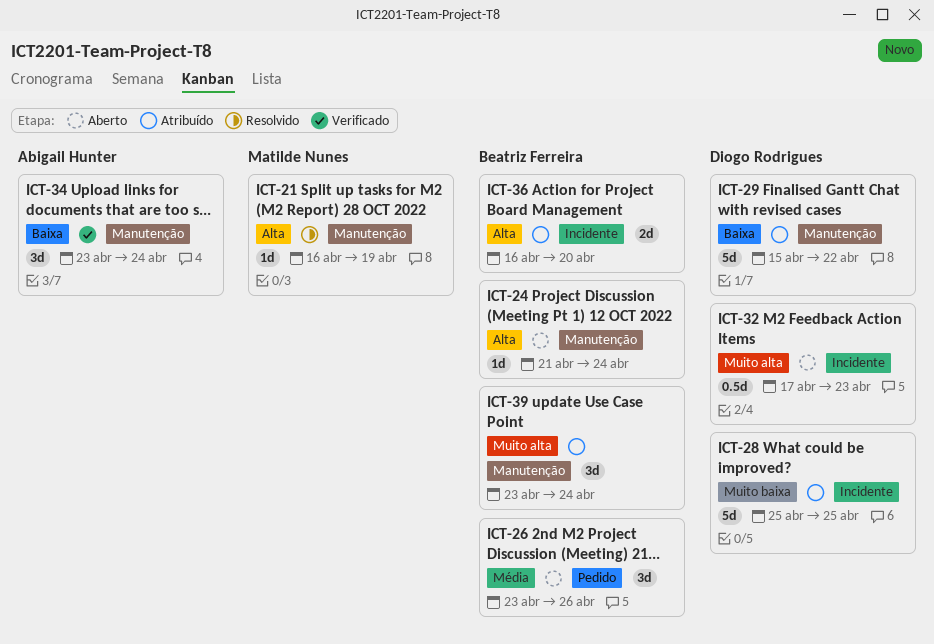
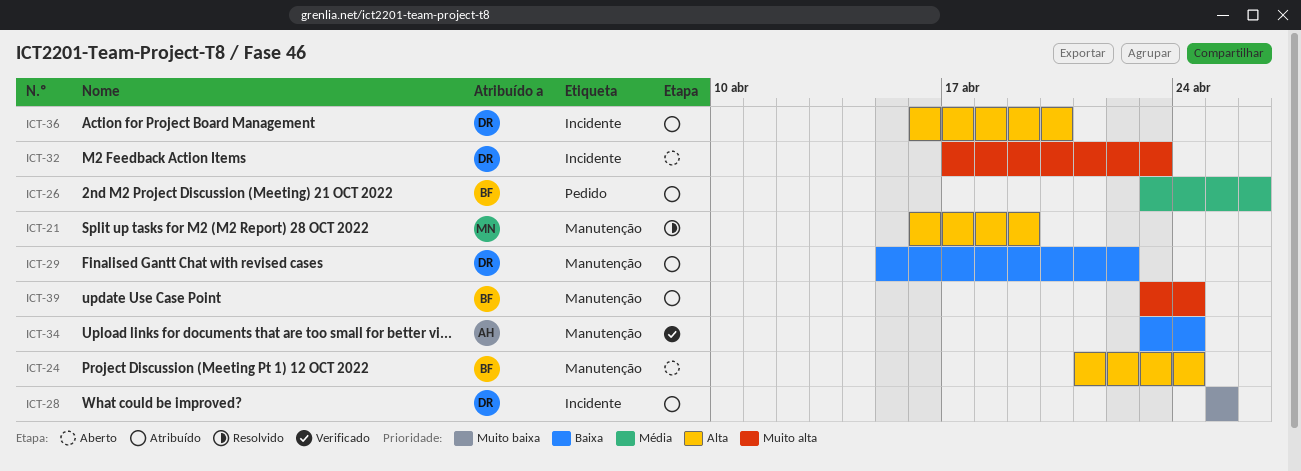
ICT-26, status: Aberto -> Atribuído
ICT-36, owner: Beatriz Ferreira -> Diogo Rodrigues

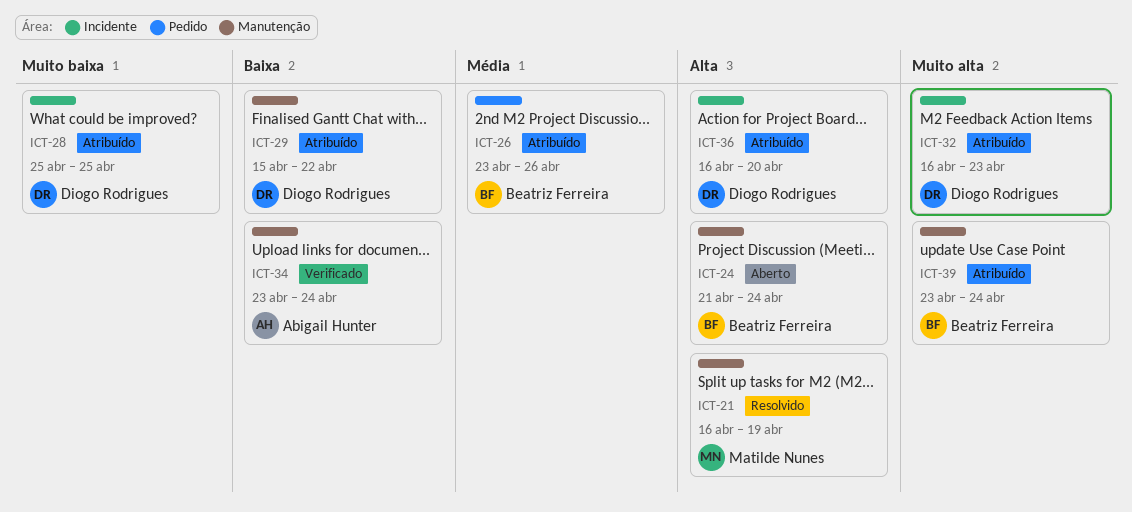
ICT-32, status: Aberto -> Atribuído
ICT-32, start: Apr 17 -> Apr 16

